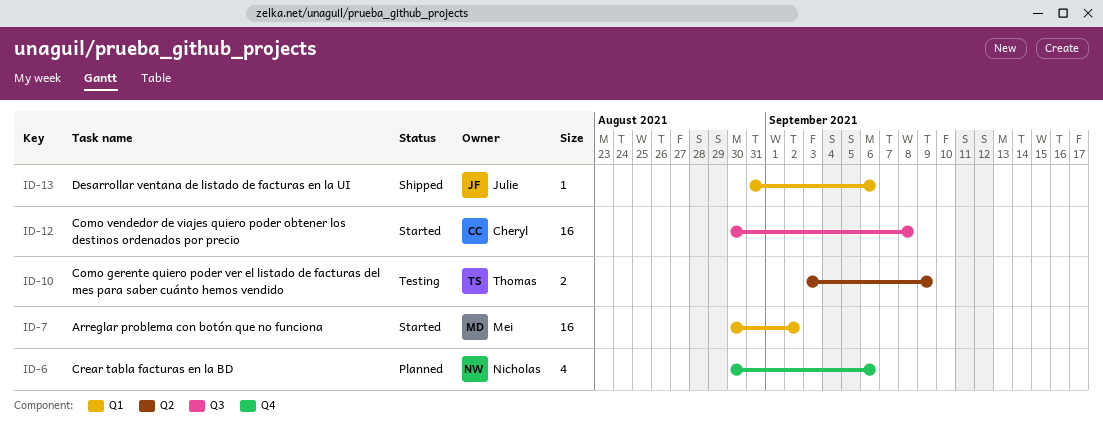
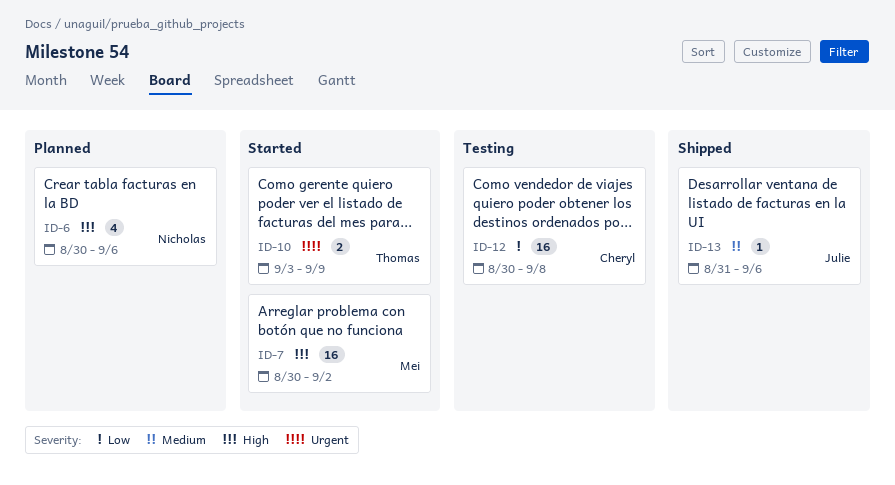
ID-10, status: Testing -> Started
ID-12, status: Started -> Testing

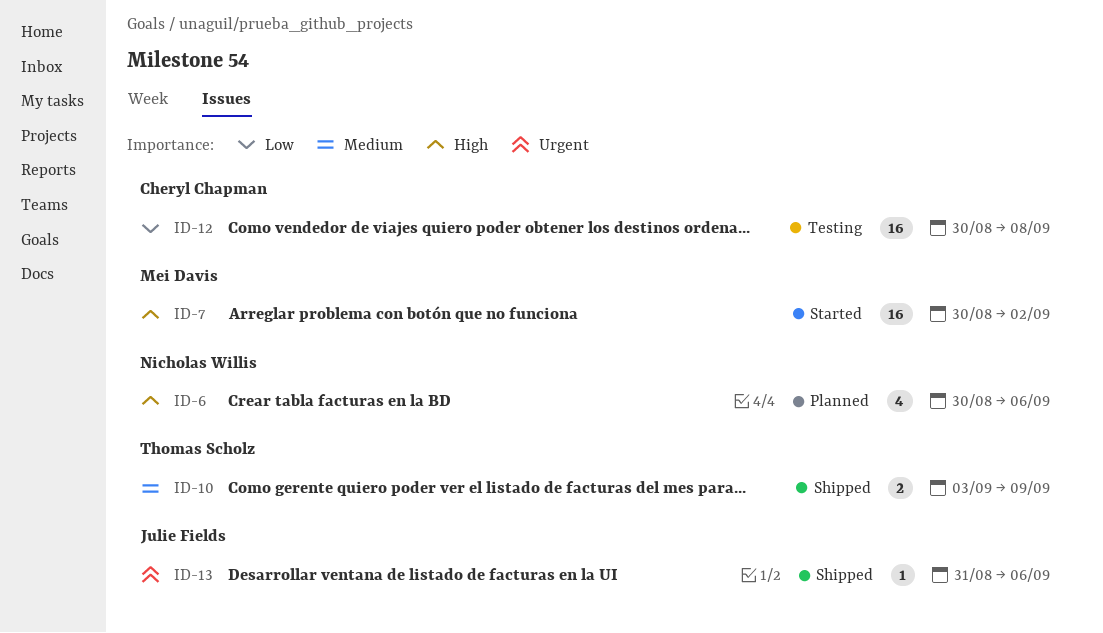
ID-10, status: Started -> Shipped
ID-10, priority: Urgent -> Medium
ID-13, priority: Medium -> Urgent

